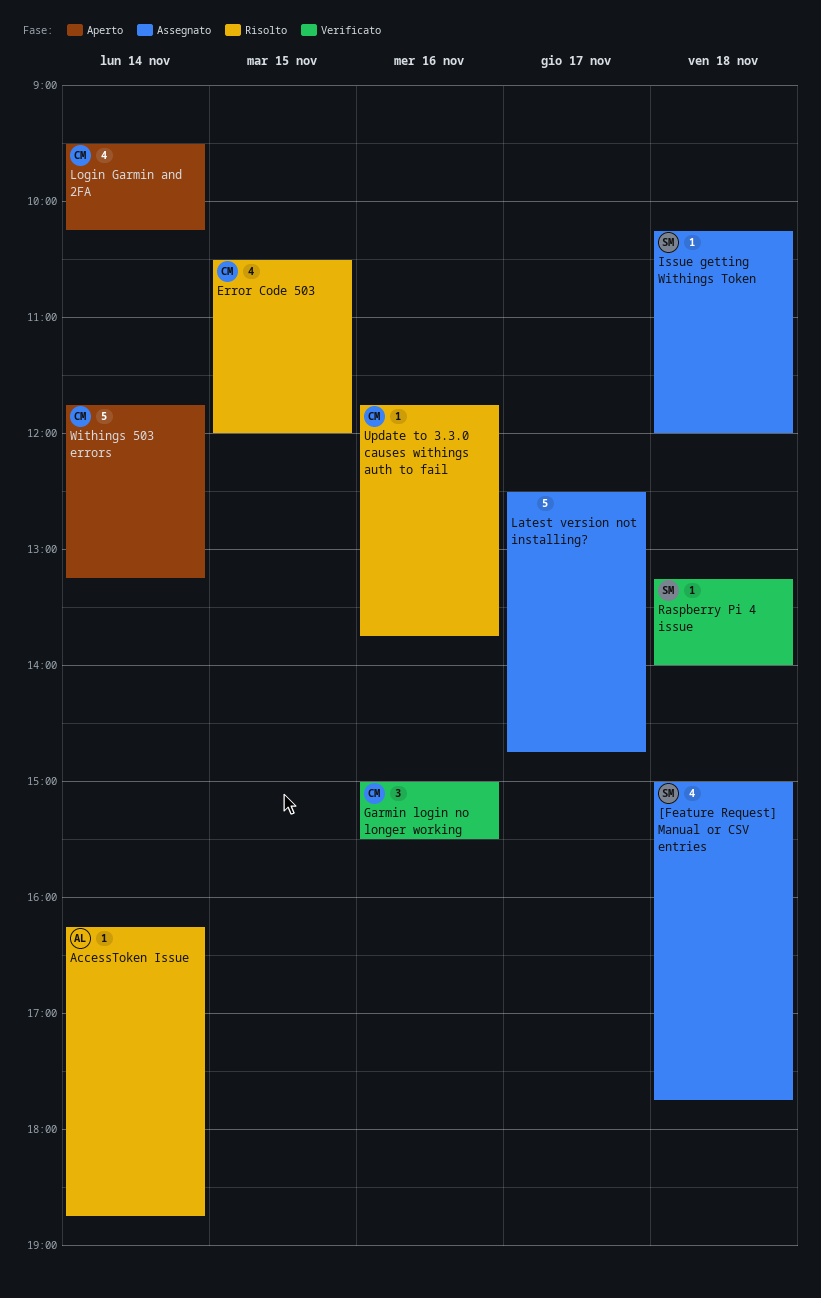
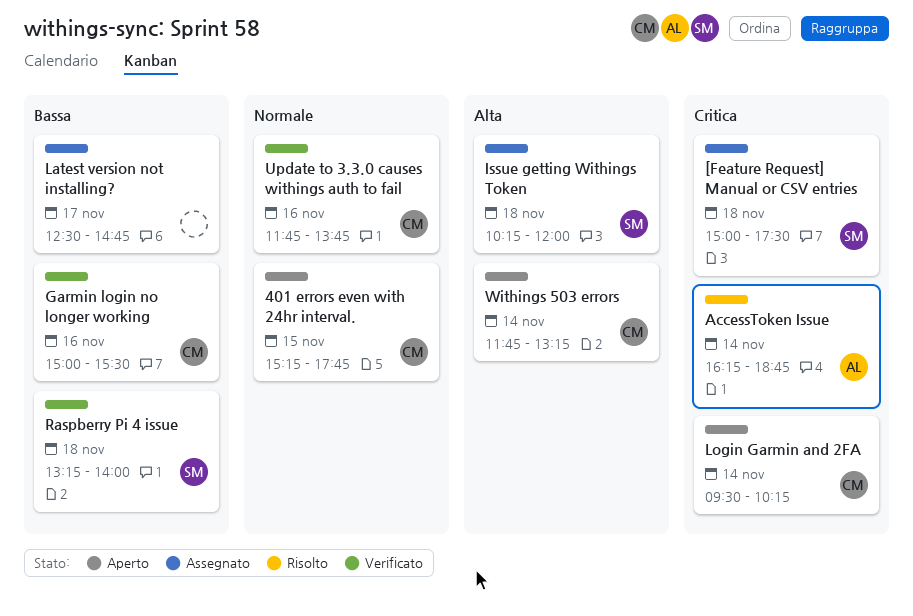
401 errors even with 24hr interval.: none -> present
[Feature Request] Manual or CSV entries, ends: 17:45 -> 17:30
Error Code 503: present -> none
Update to 3.3.0 causes withings auth to fail, status: Risolto -> Verificato

